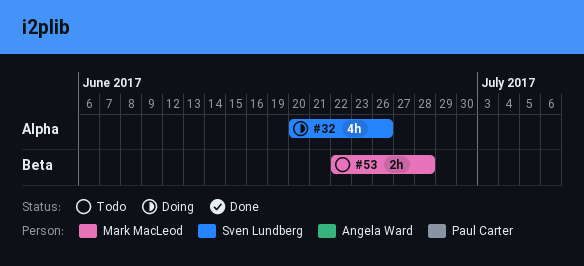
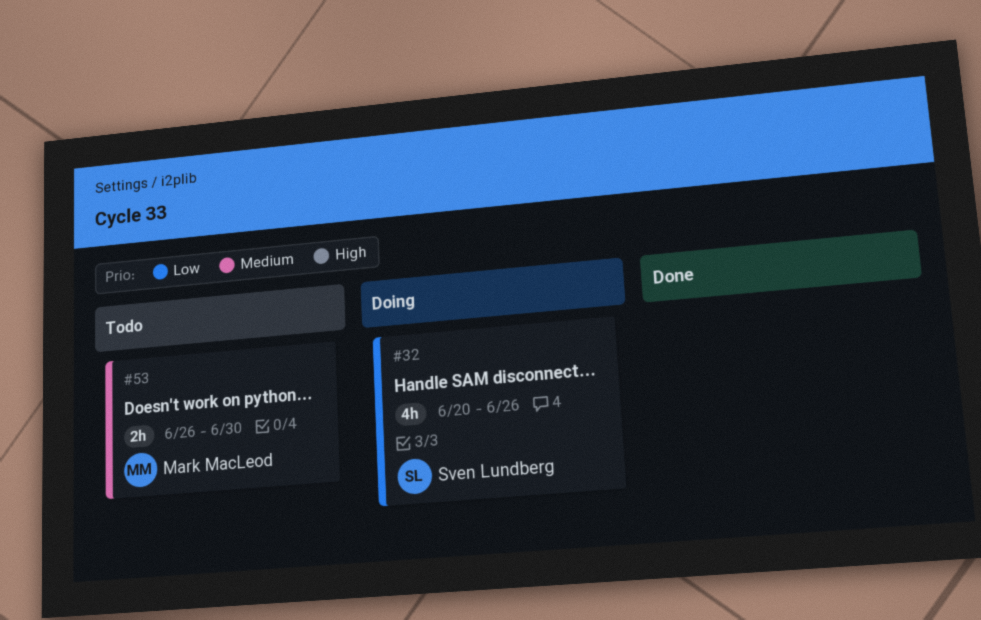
#53, start: Jun 22 -> Jun 26
#53, due: Jun 28 -> Jun 30

